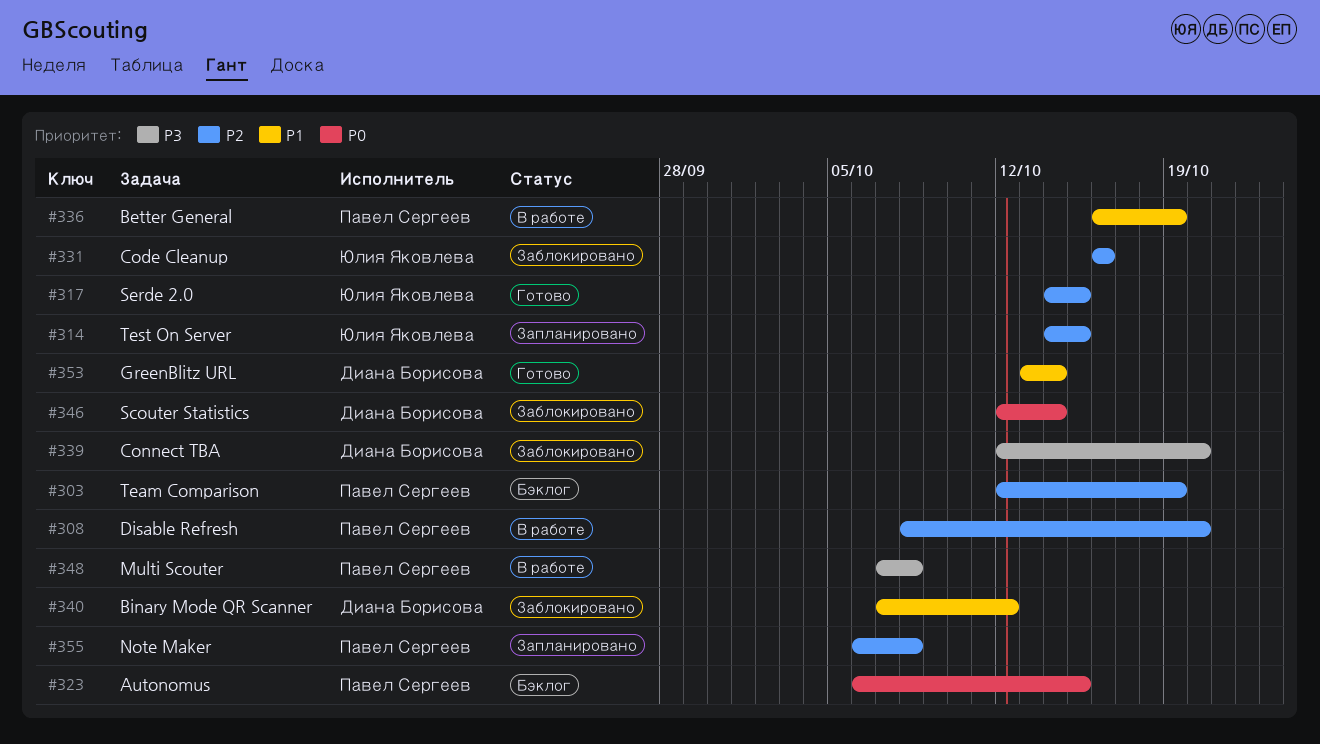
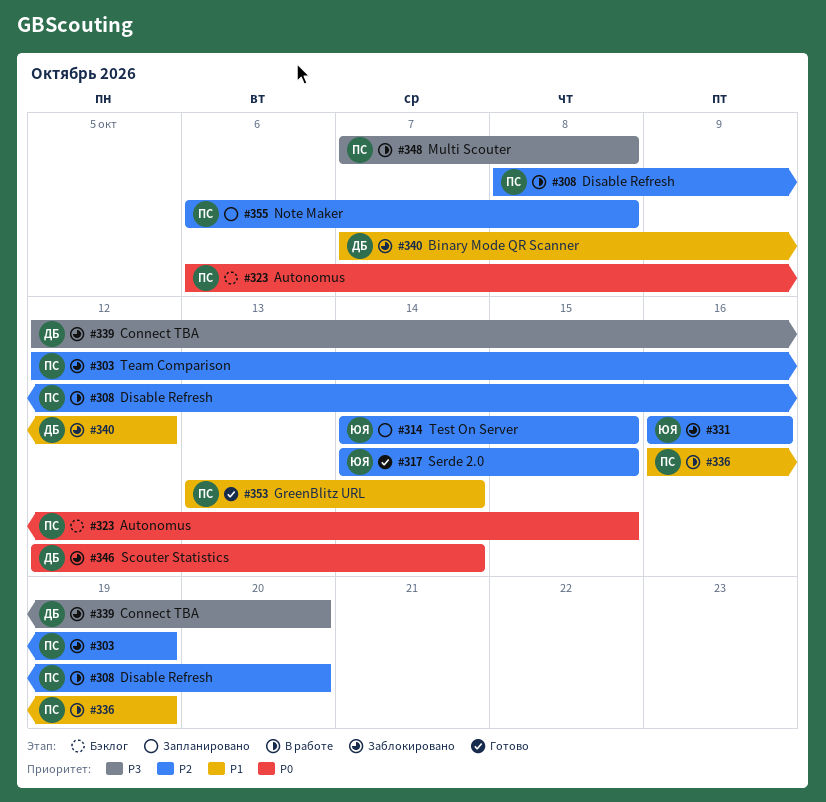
#303, status: Бэклог -> Заблокировано
#353, owner: Диана Борисова -> Павел Сергеев

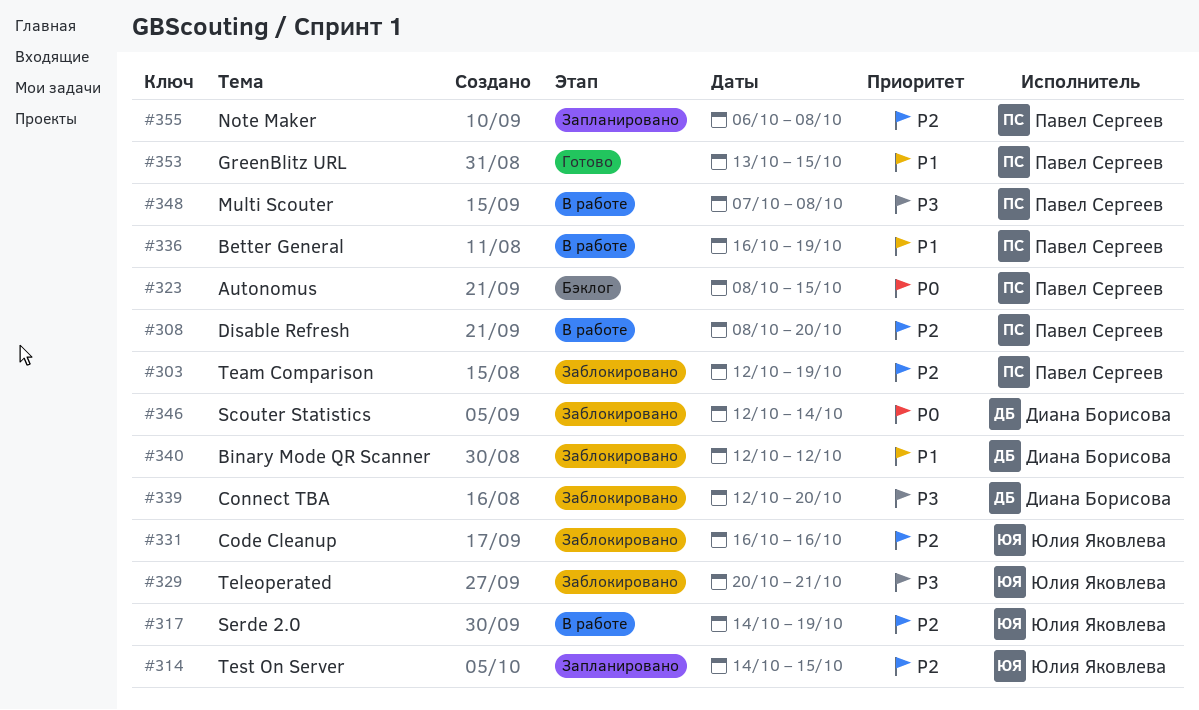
#317, status: Готово -> В работе
#317, due: Oct 15 -> Oct 19
#323, start: Oct 6 -> Oct 8
#329: none -> present
#340, start: Oct 7 -> Oct 12
#353, due: Oct 14 -> Oct 15

